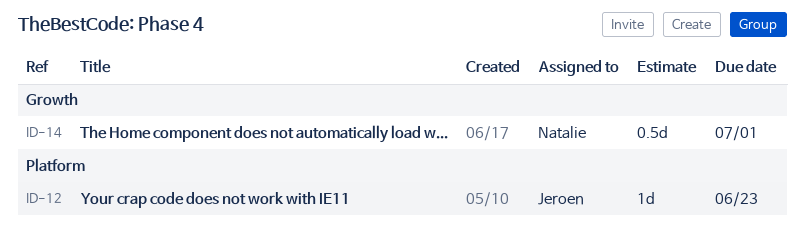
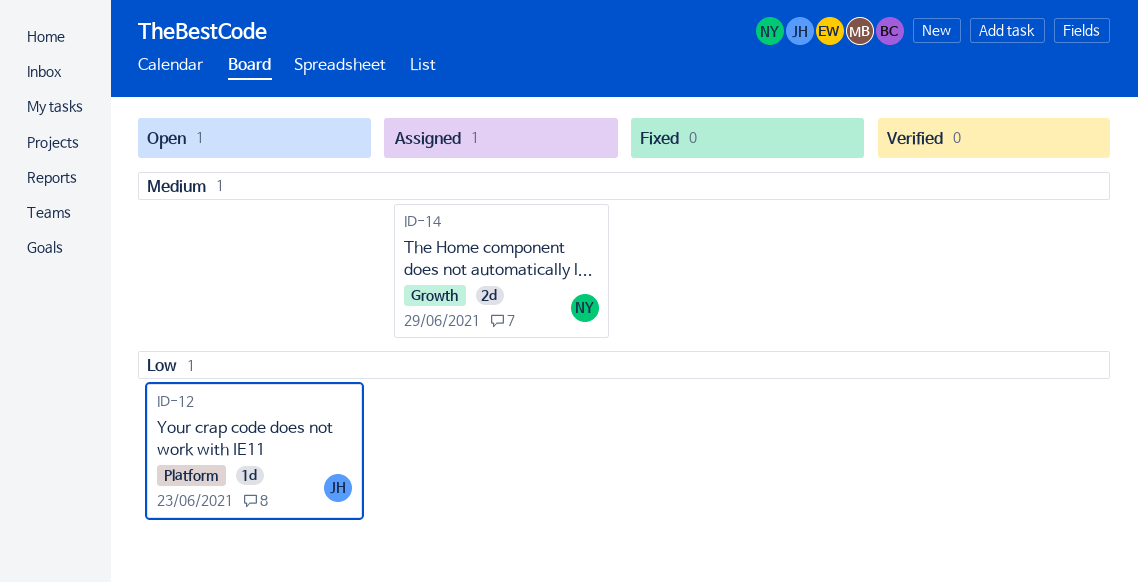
ID-14, estimate: 0.5d -> 2d
ID-14, due: Jul 1 -> Jun 29

